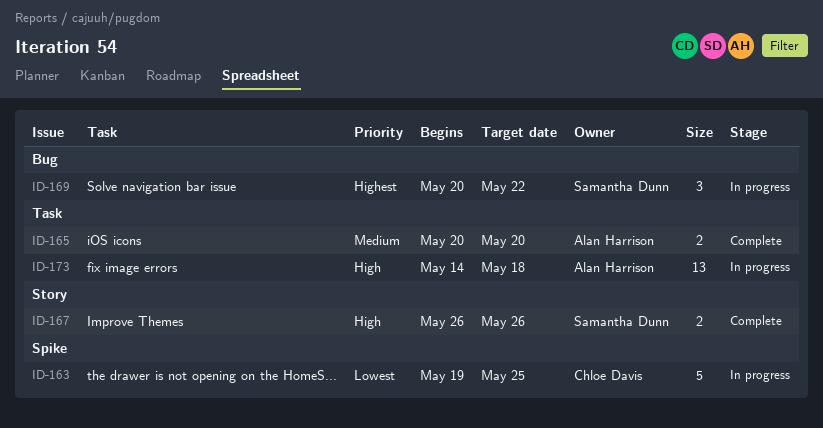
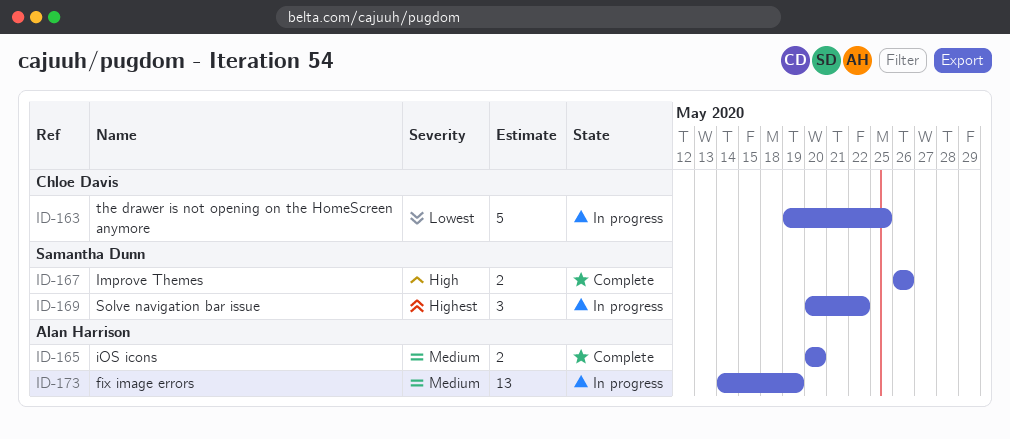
ID-173, priority: High -> Medium
ID-173, due: May 18 -> May 19

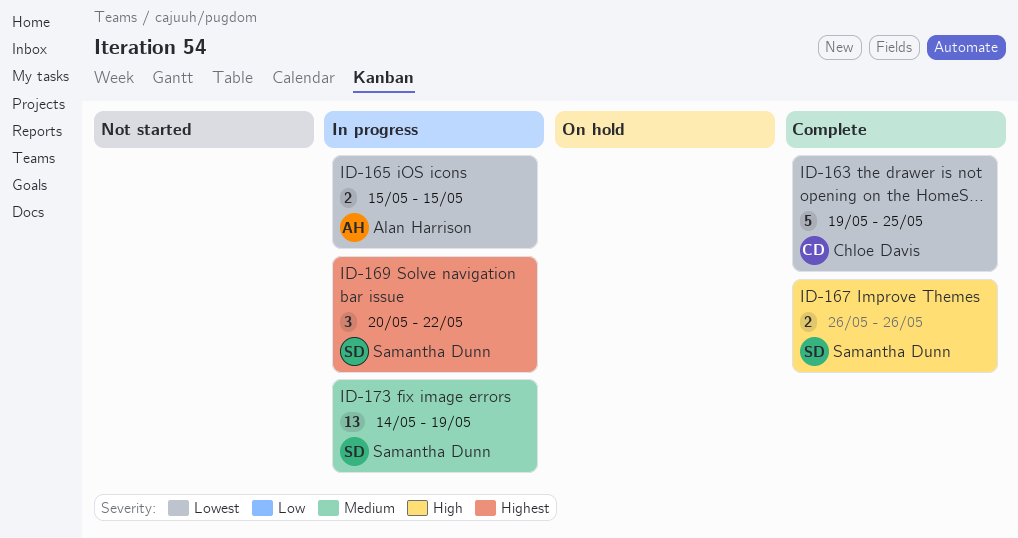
ID-163, status: In progress -> Complete
ID-165, status: Complete -> In progress
ID-165, priority: Medium -> Lowest
ID-165, start: May 20 -> May 15
ID-165, due: May 20 -> May 15
ID-173, owner: Alan Harrison -> Samantha Dunn

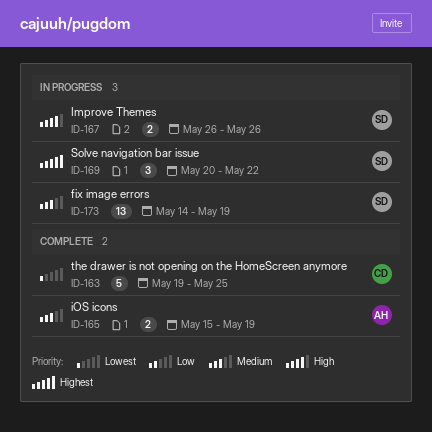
ID-165, status: In progress -> Complete
ID-165, priority: Lowest -> Medium
ID-165, due: May 15 -> May 19
ID-167, status: Complete -> In progress

